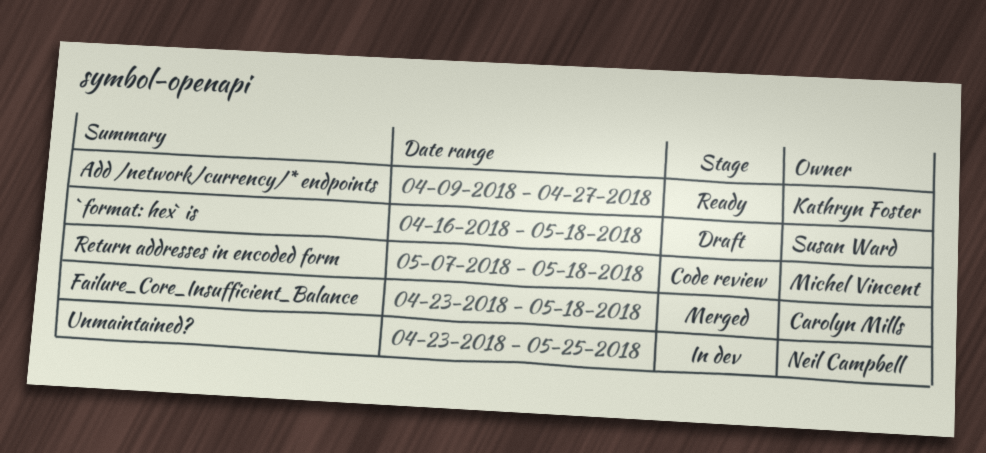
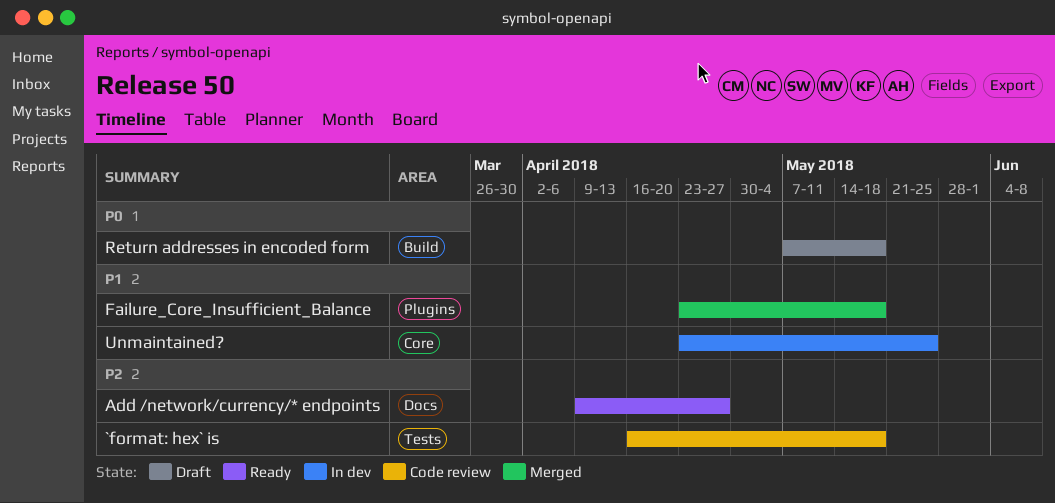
`format: hex` is, status: Draft -> Code review
Return addresses in encoded form, status: Code review -> Draft

